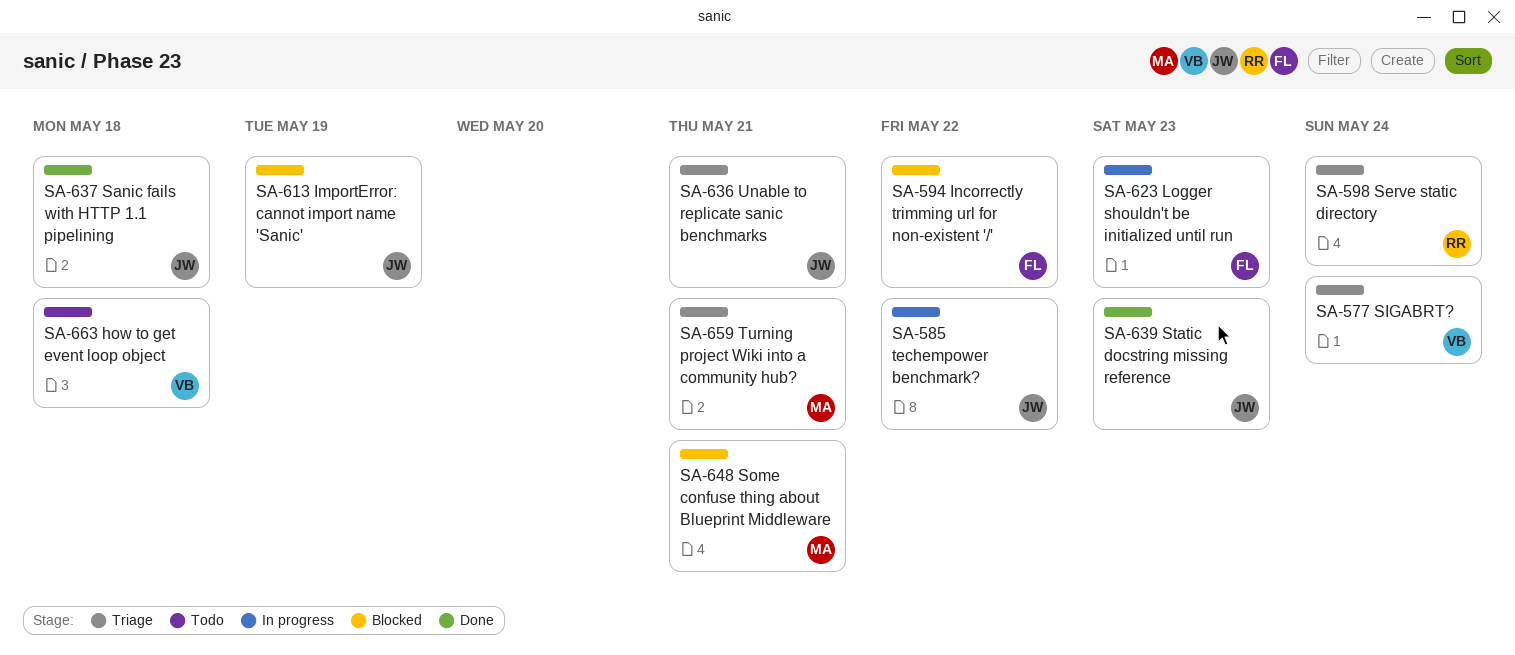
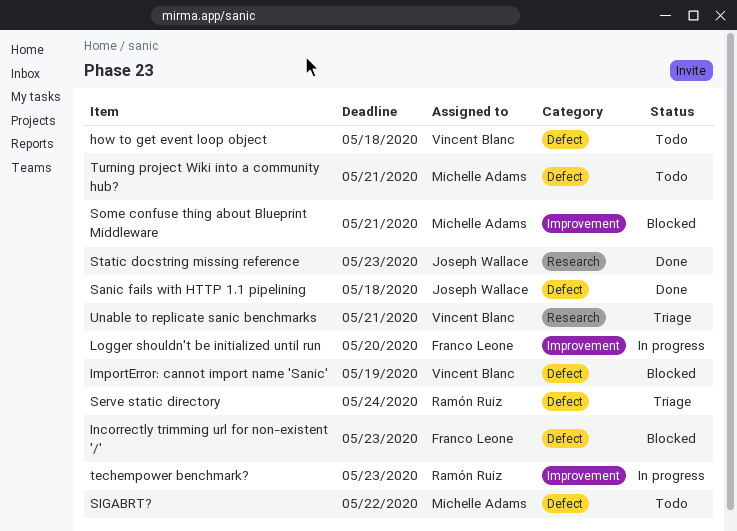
ImportError: cannot import name 'Sanic', owner: Joseph Wallace -> Vincent Blanc
Incorrectly trimming url for non-existent '/', due: May 22 -> May 23
Logger shouldn't be initialized until run, due: May 23 -> May 20
SIGABRT?, status: Triage -> Todo
SIGABRT?, owner: Vincent Blanc -> Michelle Adams
SIGABRT?, due: May 24 -> May 22
techempower benchmark?, owner: Joseph Wallace -> Ramón Ruiz
techempower benchmark?, due: May 22 -> May 23
Turning project Wiki into a community hub?, status: Triage -> Todo
Unable to replicate sanic benchmarks, owner: Joseph Wallace -> Vincent Blanc

